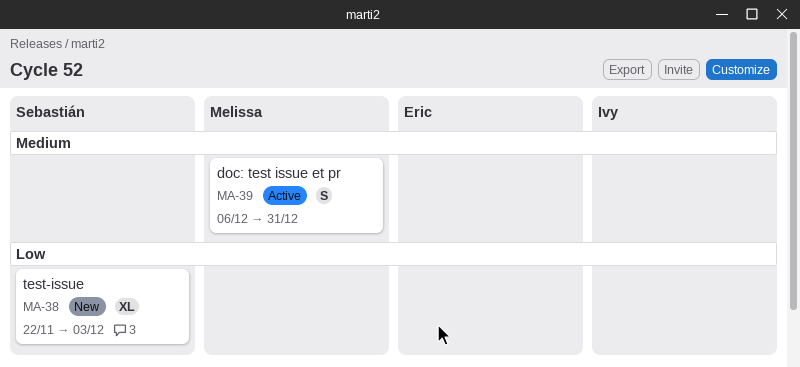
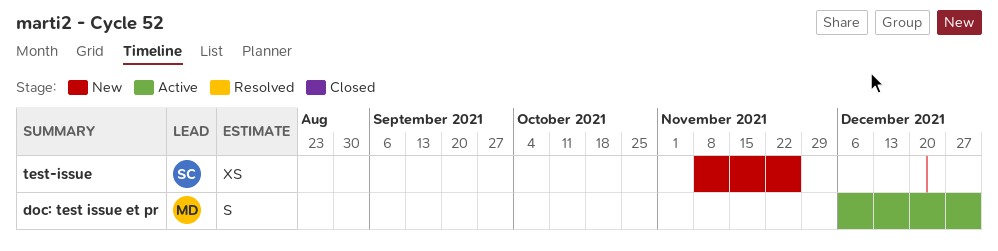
test-issue, estimate: XL -> XS
test-issue, start: Nov 22 -> Nov 8
test-issue, due: Dec 3 -> Nov 26

